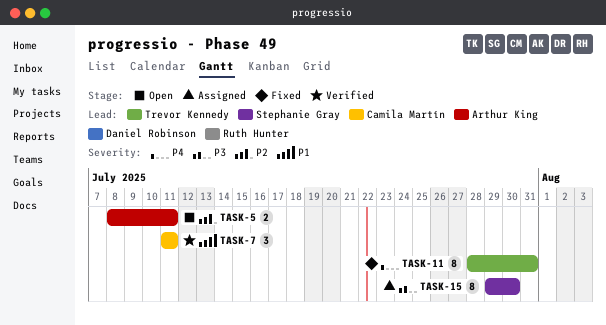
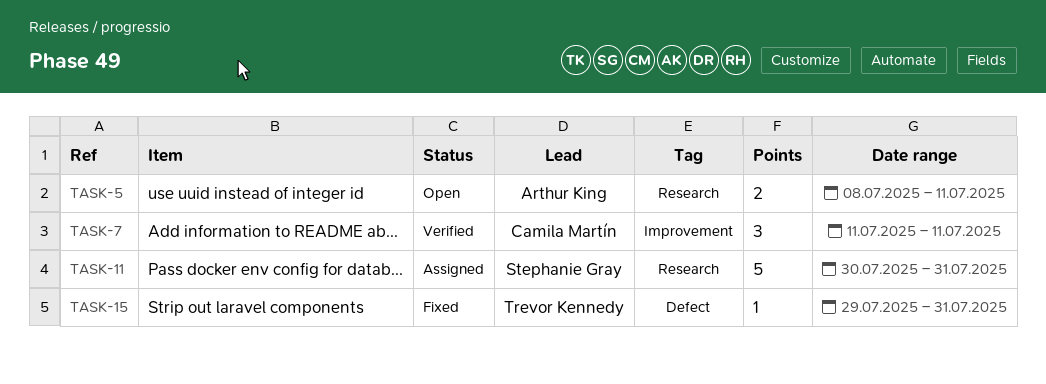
TASK-11, status: Fixed -> Assigned
TASK-11, owner: Trevor Kennedy -> Stephanie Gray
TASK-11, estimate: 8 -> 5
TASK-11, start: Jul 28 -> Jul 30
TASK-15, status: Assigned -> Fixed
TASK-15, owner: Stephanie Gray -> Trevor Kennedy
TASK-15, estimate: 8 -> 1
TASK-15, due: Jul 30 -> Jul 31

